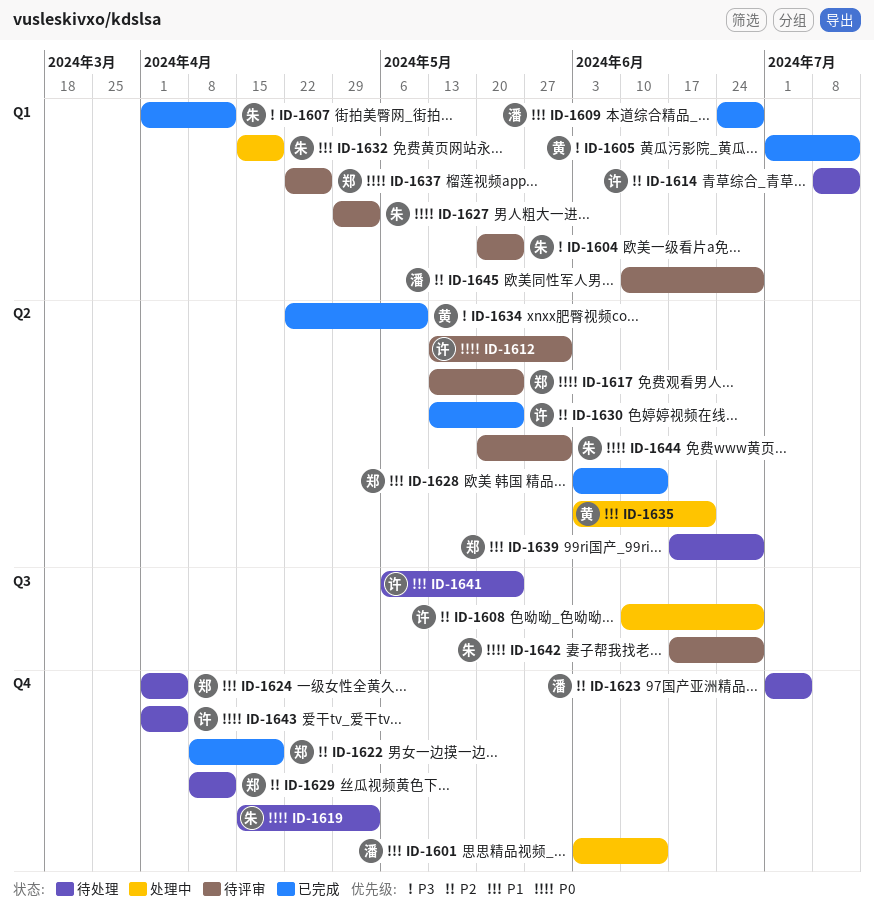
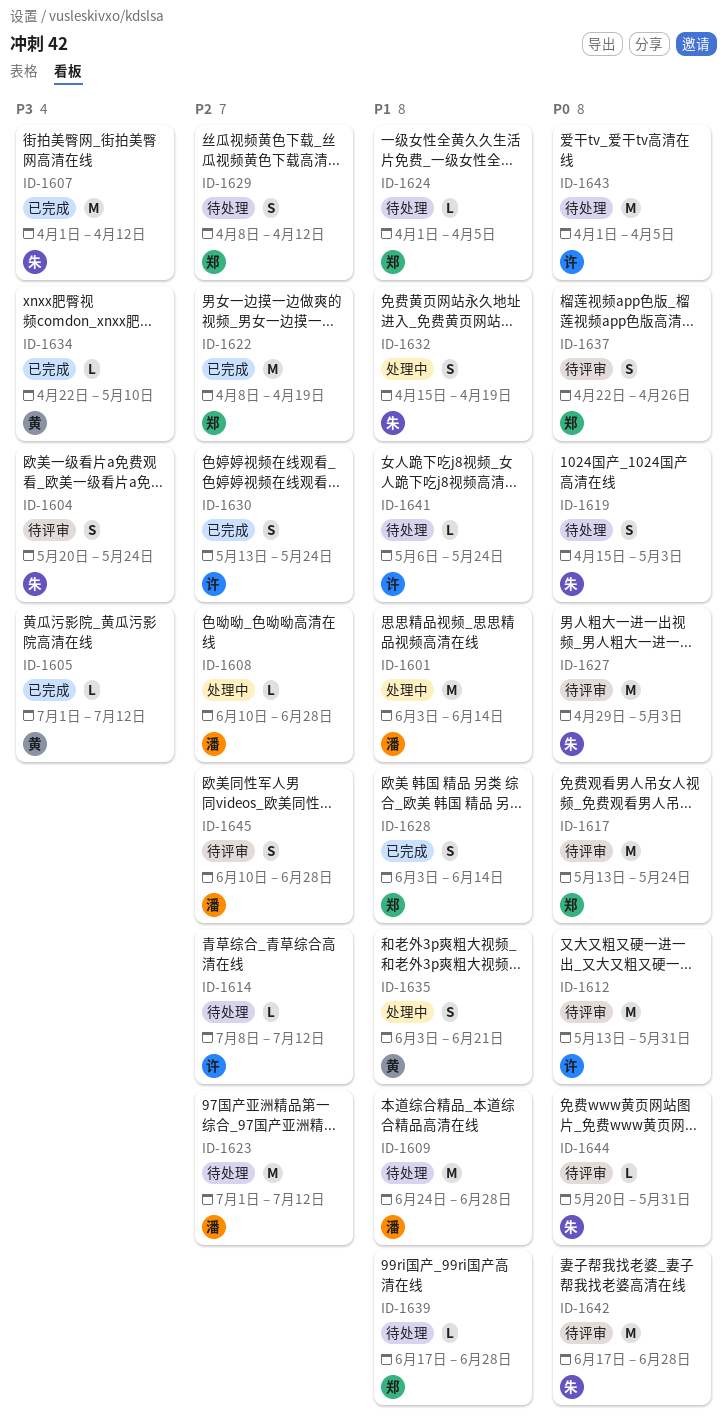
ID-1608, owner: 许 -> 潘
ID-1609, status: 已完成 -> 待处理
ID-1623, due: Jul 5 -> Jul 12

